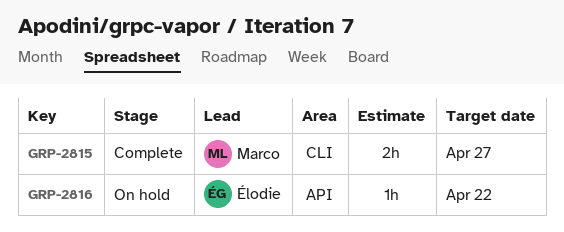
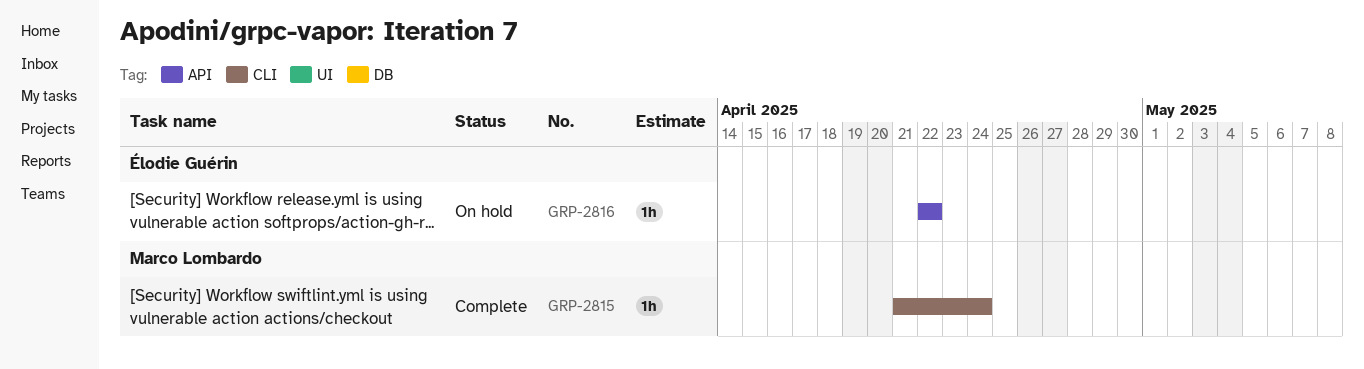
GRP-2815, estimate: 2h -> 1h
GRP-2815, due: Apr 27 -> Apr 24

